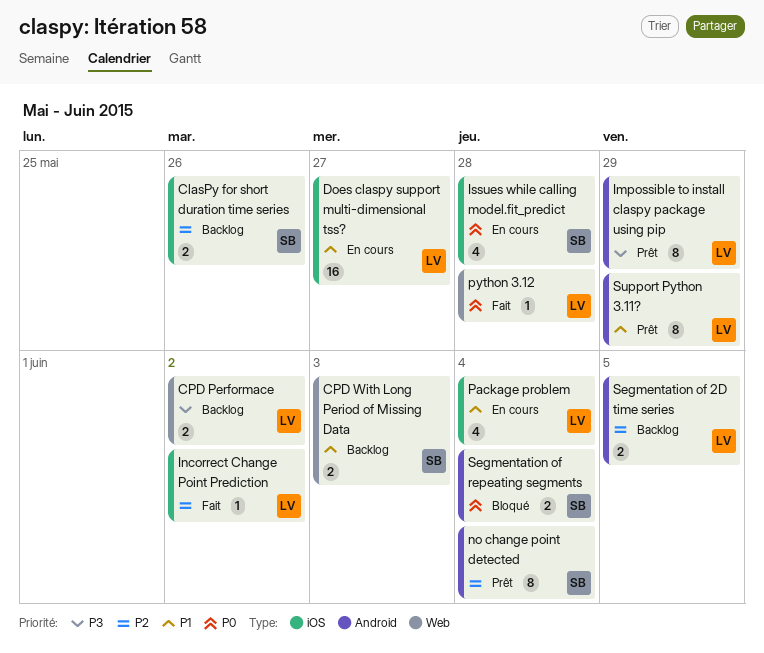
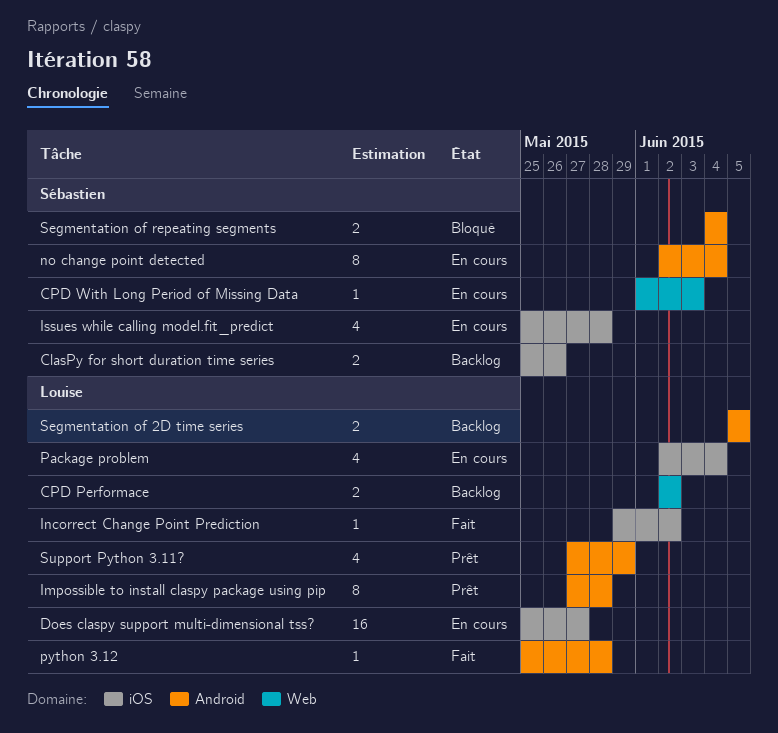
CPD With Long Period of Missing Data, status: Backlog -> En cours
CPD With Long Period of Missing Data, estimate: 2 -> 1
Impossible to install claspy package using pip, due: May 29 -> May 28
no change point detected, status: Prêt -> En cours
python 3.12, label: Web -> Android
Support Python 3.11?, estimate: 8 -> 4

